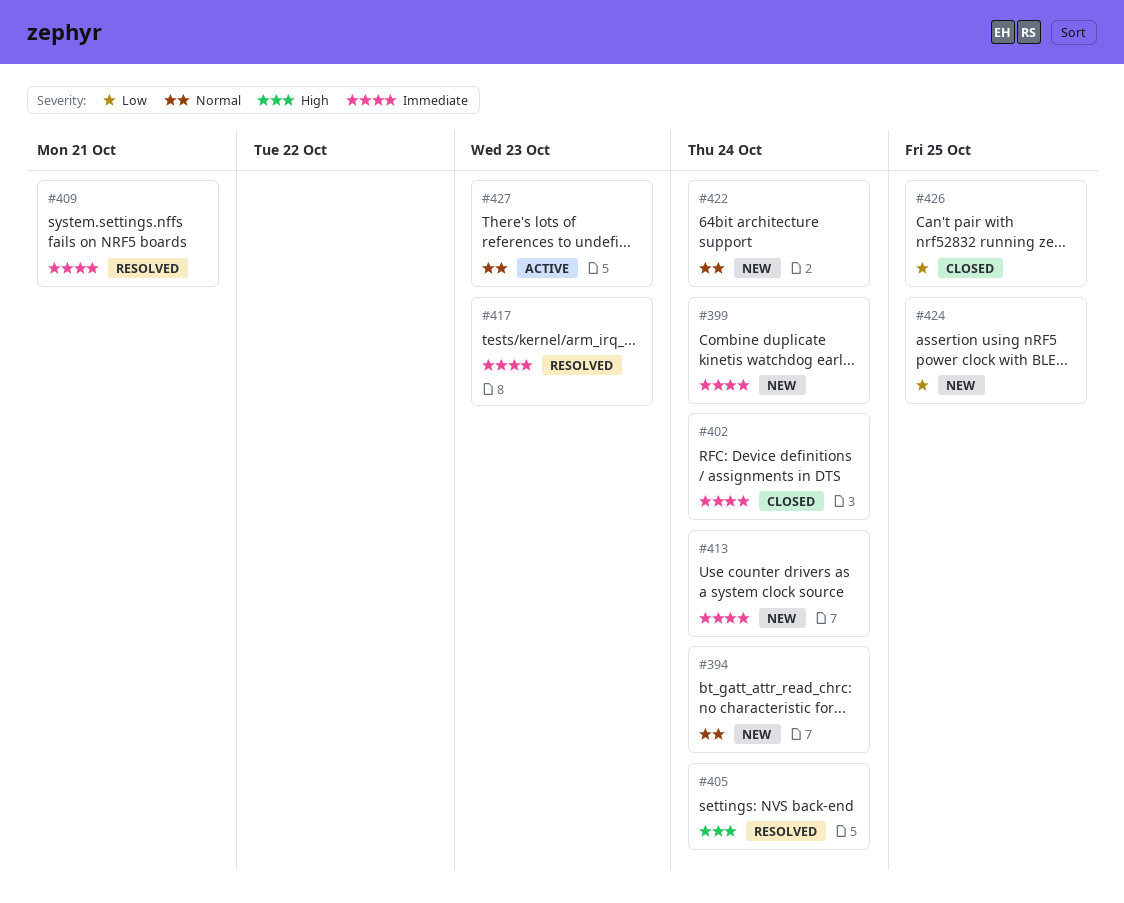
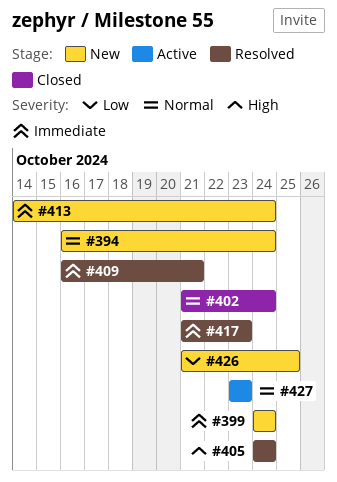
#402, priority: Immediate -> Normal
#422: present -> none
#424: present -> none
#426, status: Closed -> New

